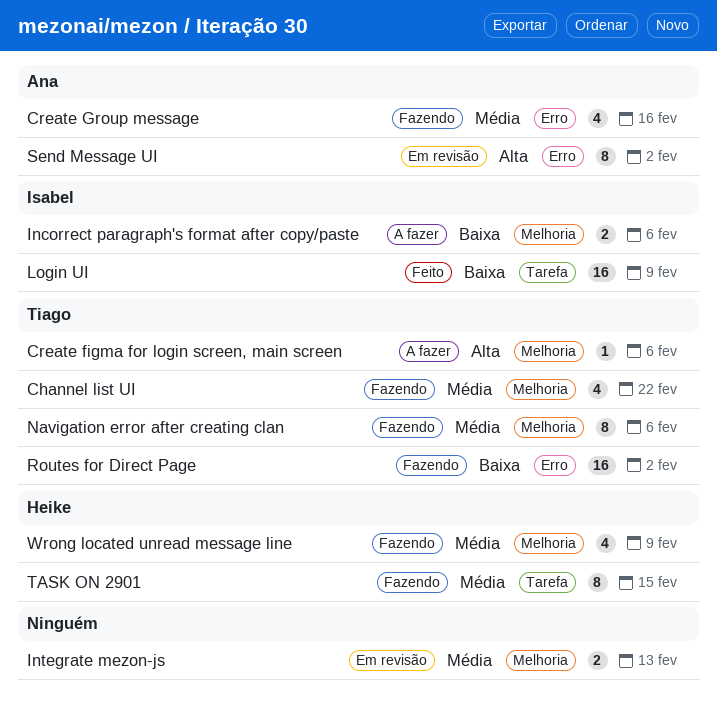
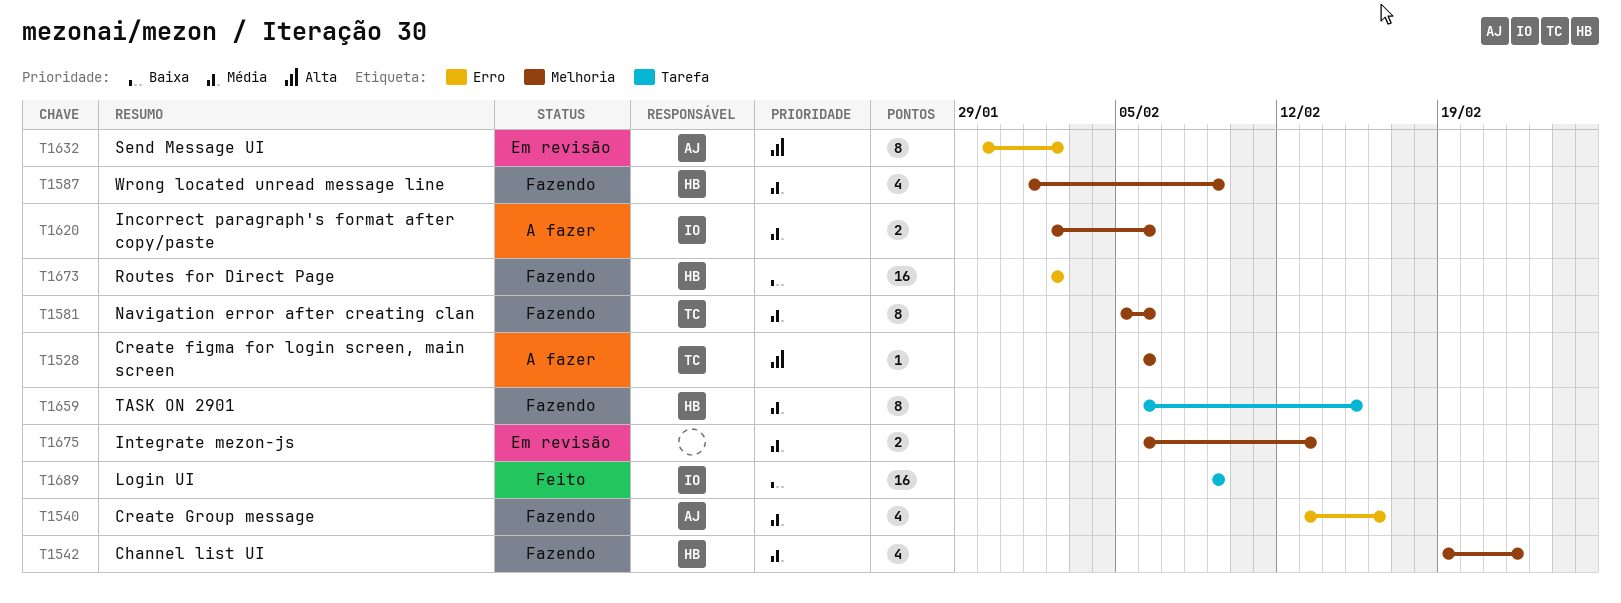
Channel list UI, owner: Tiago -> Heike
Incorrect paragraph's format after copy/paste, priority: Baixa -> Média
Routes for Direct Page, owner: Tiago -> Heike

